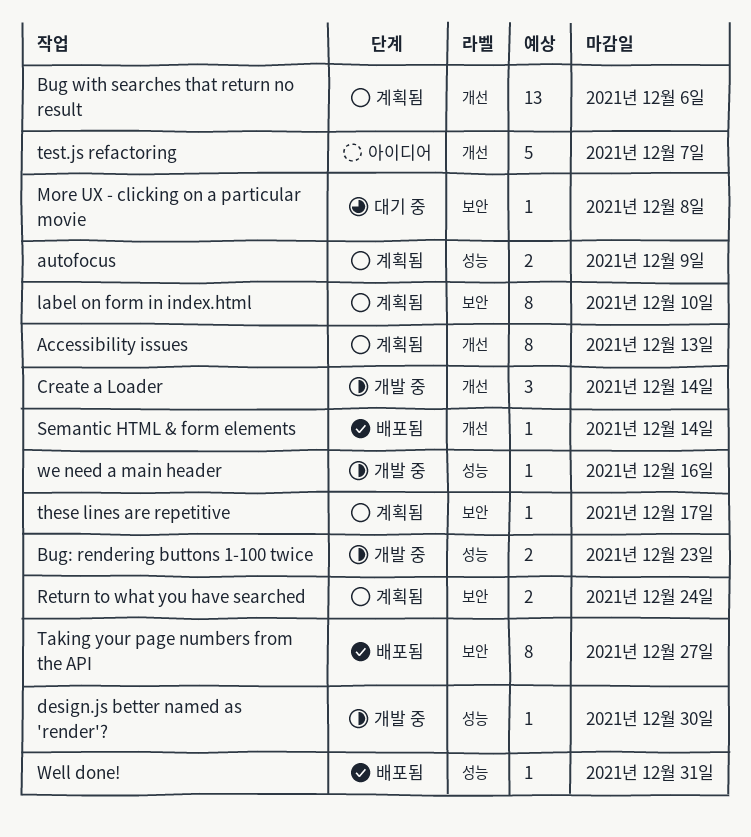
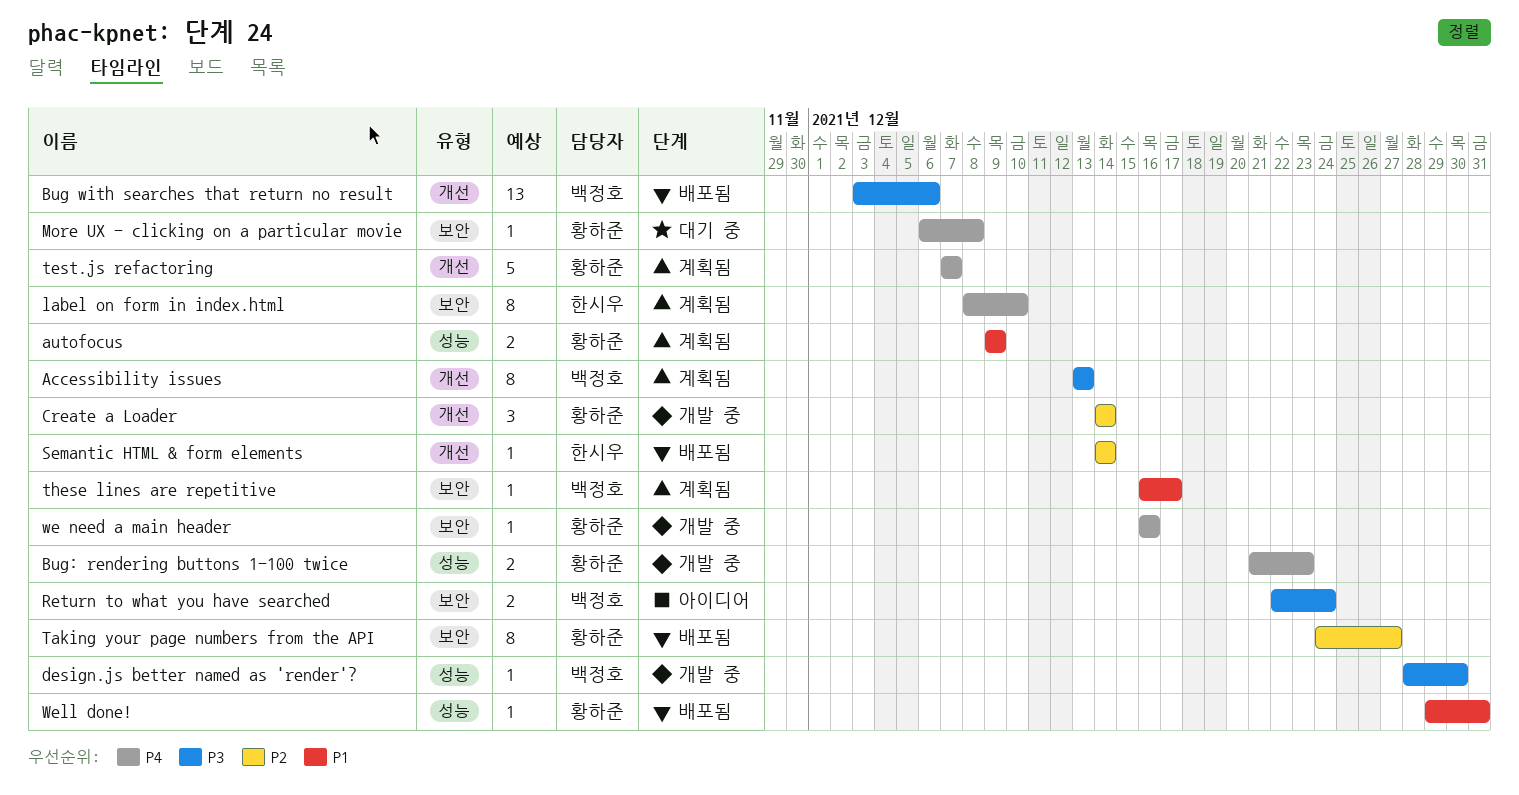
Bug with searches that return no result, status: 계획됨 -> 배포됨
Return to what you have searched, status: 계획됨 -> 아이디어
test.js refactoring, status: 아이디어 -> 계획됨
we need a main header, label: 성능 -> 보안

